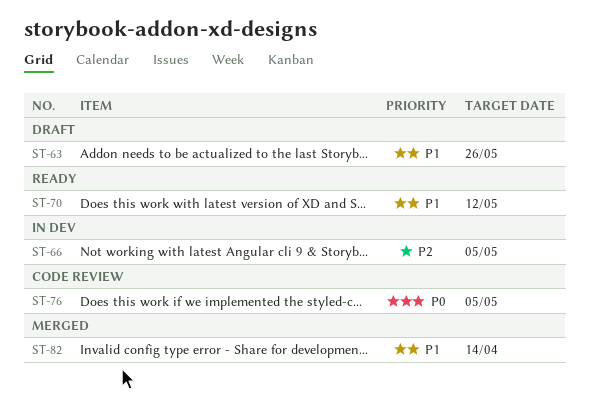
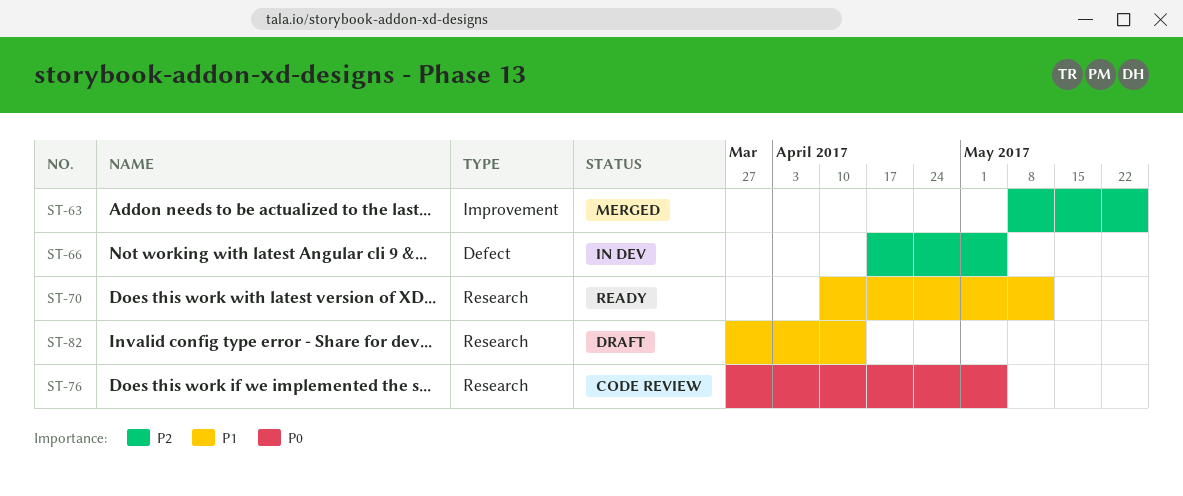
ST-63, status: Draft -> Merged
ST-63, priority: P1 -> P2
ST-82, status: Merged -> Draft

